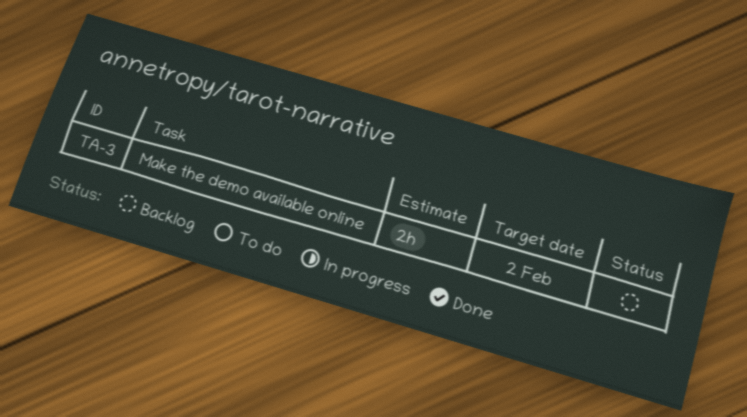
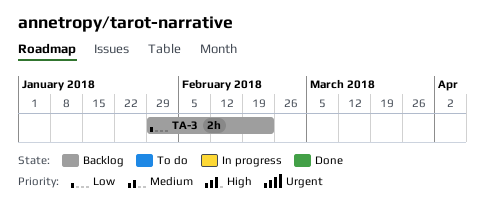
TA-3, due: Feb 2 -> Feb 23

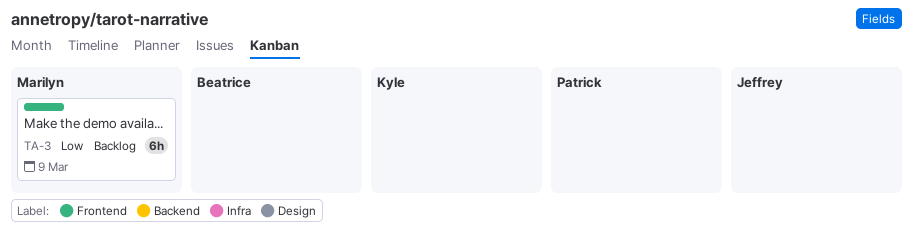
TA-3, estimate: 2h -> 6h
TA-3, due: Feb 23 -> Mar 9

